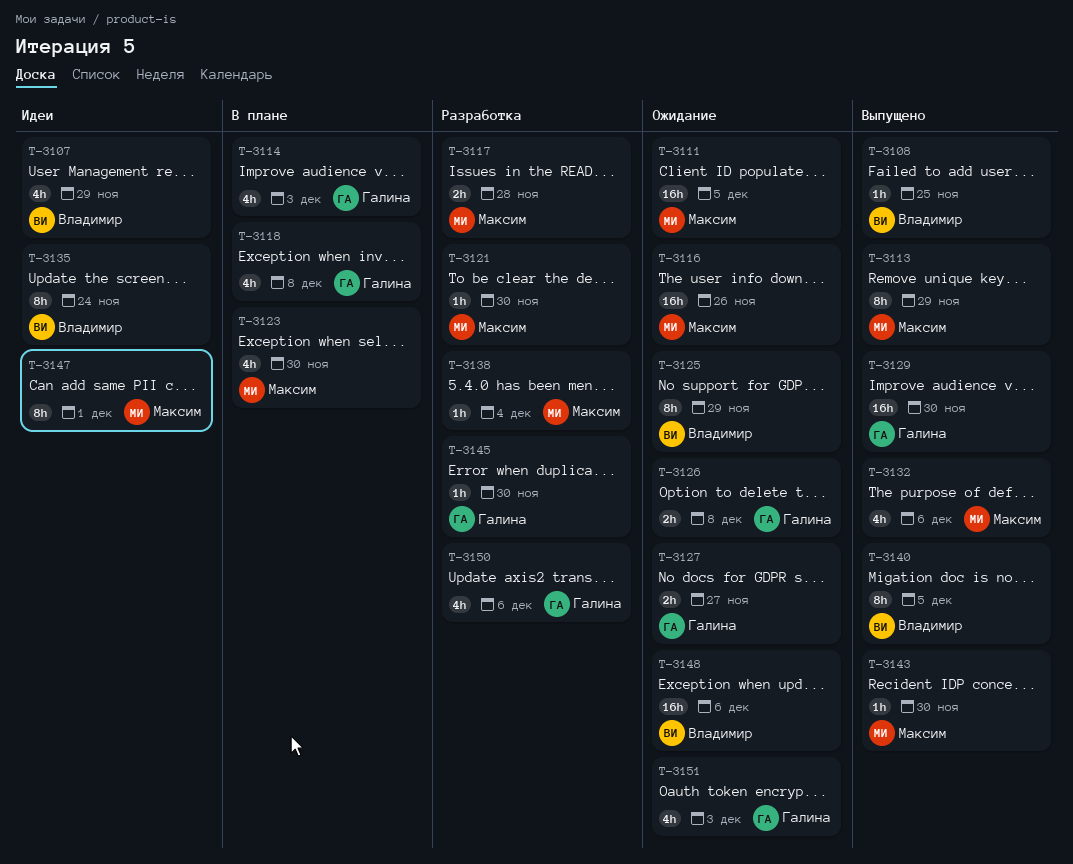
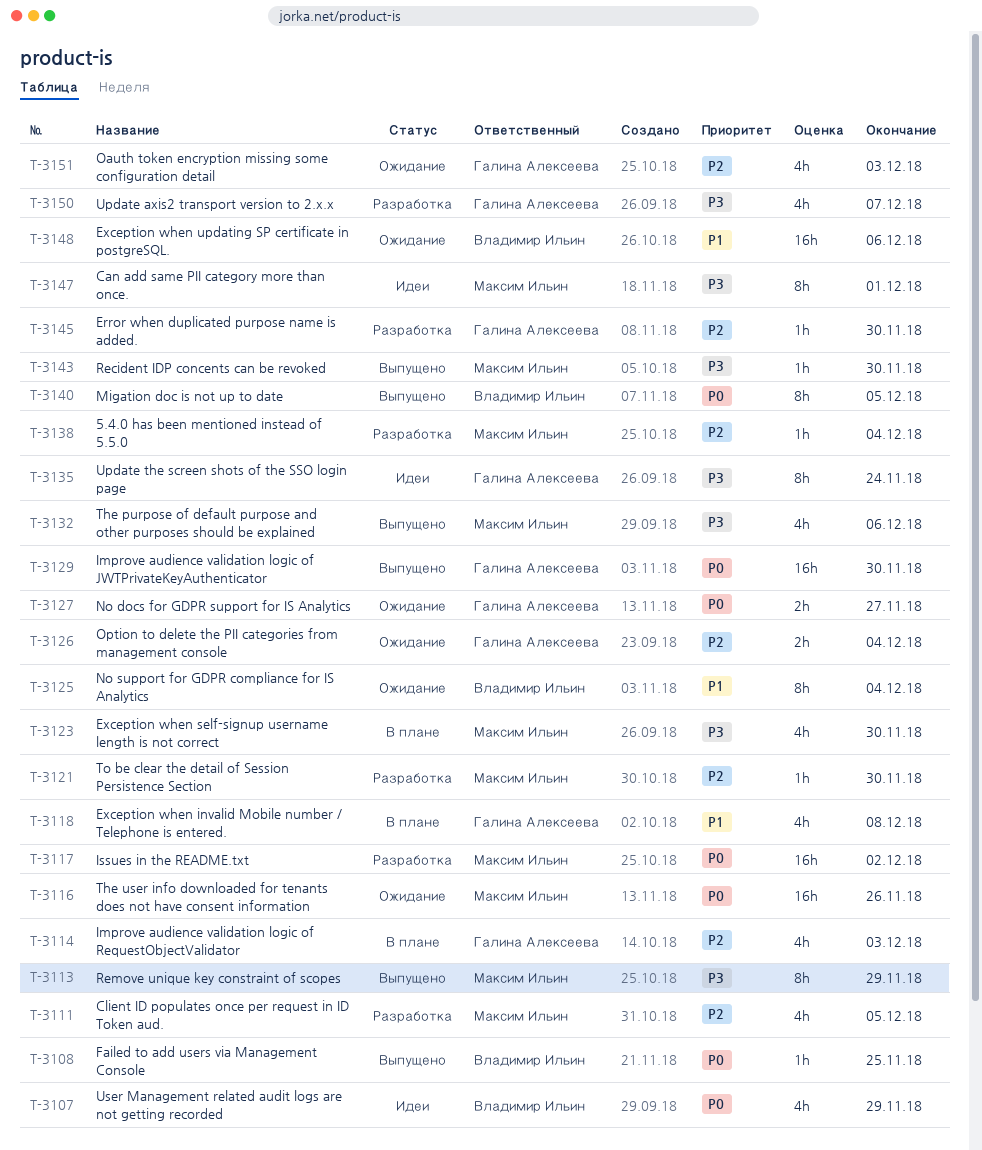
T-3111, status: Ожидание -> Разработка
T-3111, estimate: 16h -> 4h
T-3117, estimate: 2h -> 16h
T-3117, due: Nov 28 -> Dec 2
T-3125, due: Nov 29 -> Dec 4
T-3126, due: Dec 8 -> Dec 4
T-3135, owner: Владимир Ильин -> Галина Алексеева
T-3150, due: Dec 6 -> Dec 7

